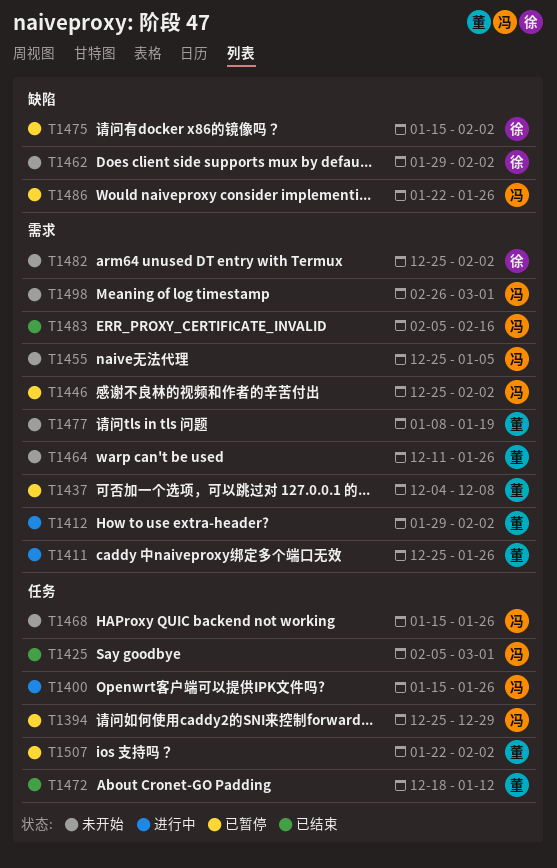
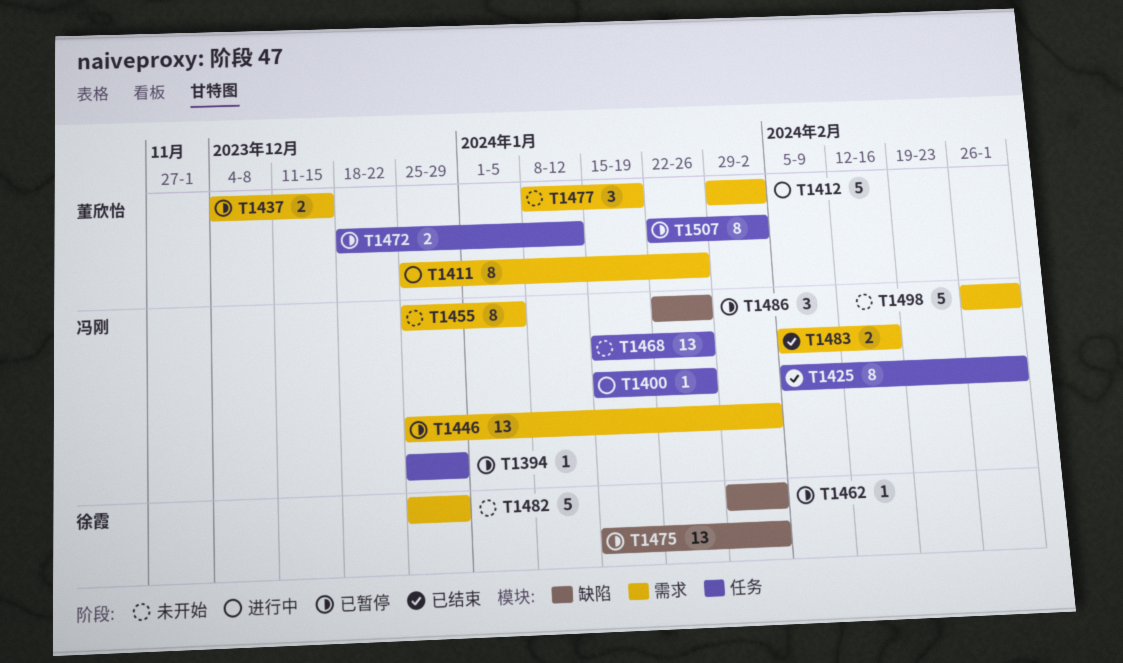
T1437, due: Dec 8 -> Dec 15
T1462, status: 未开始 -> 已暂停
T1464: present -> none
T1472, status: 已结束 -> 已暂停
T1482, due: Feb 2 -> Dec 29

